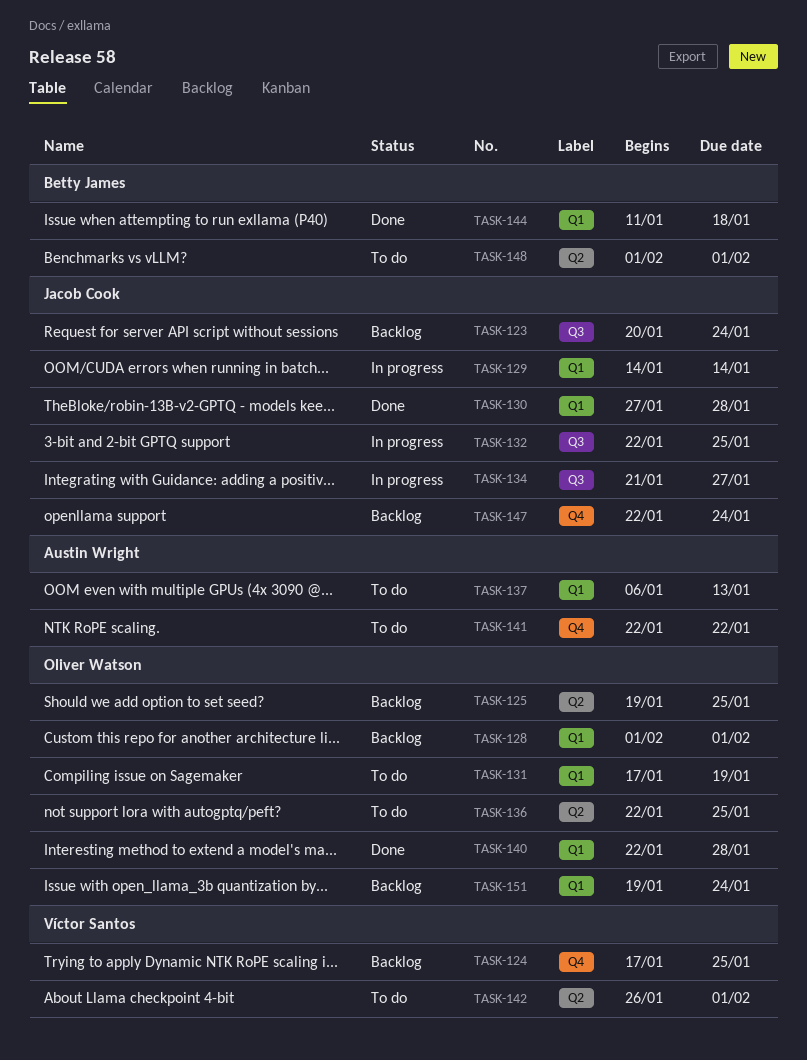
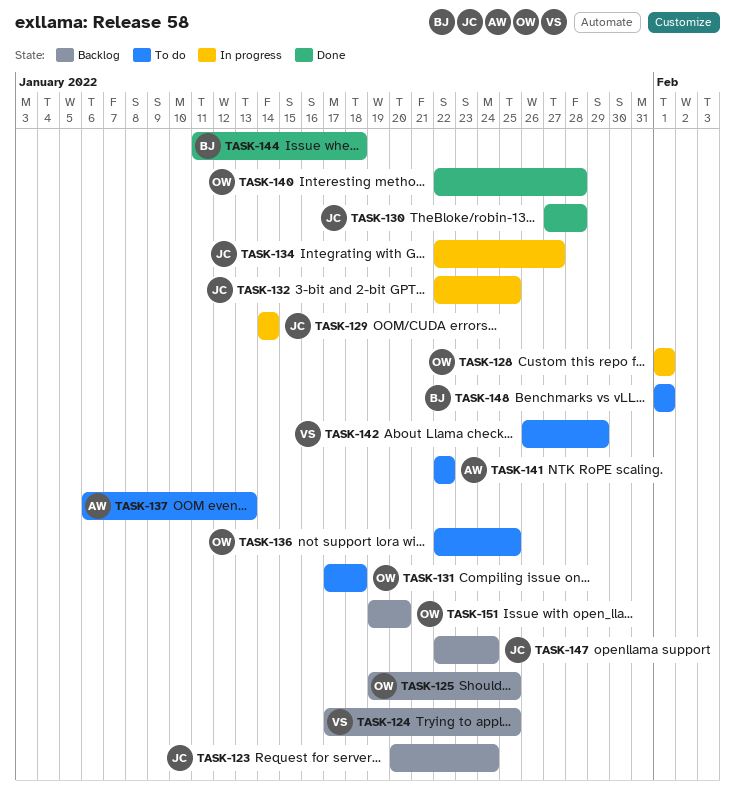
TASK-128, status: Backlog -> In progress
TASK-131, due: Jan 19 -> Jan 18
TASK-134, start: Jan 21 -> Jan 22
TASK-142, due: Feb 1 -> Jan 29
TASK-151, due: Jan 24 -> Jan 20

